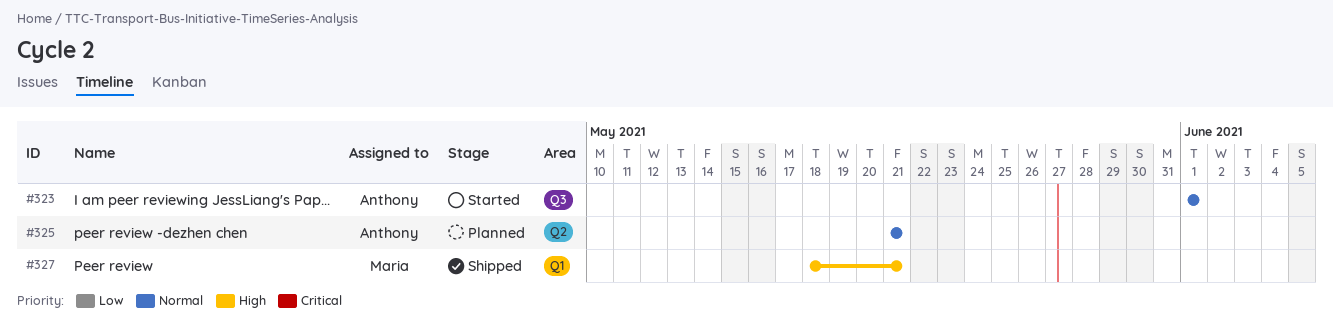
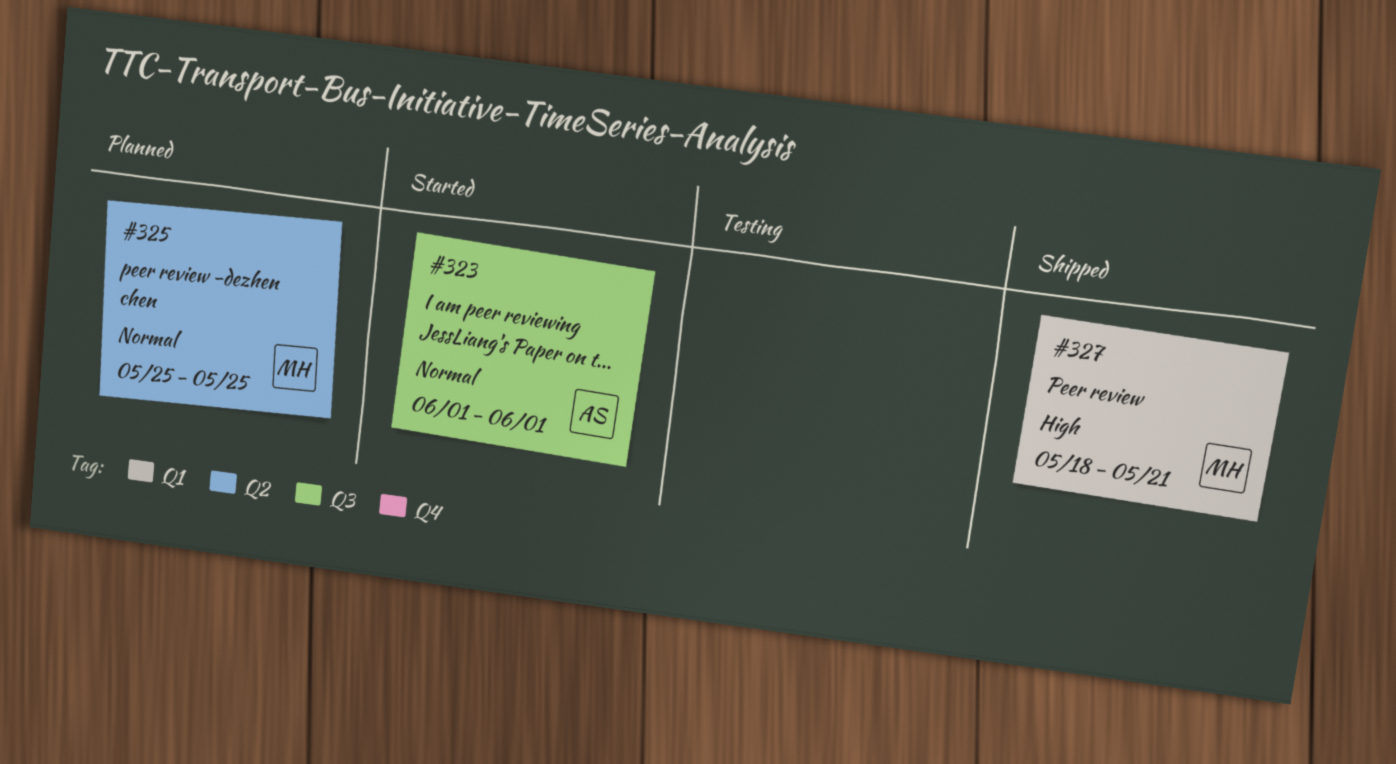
#325, owner: Anthony -> Maria
#325, start: May 21 -> May 25
#325, due: May 21 -> May 25

